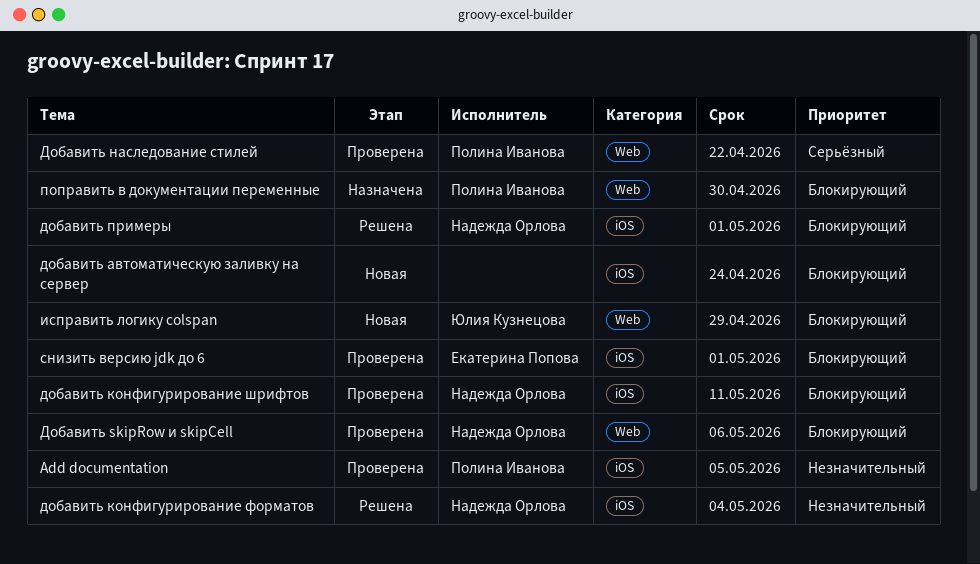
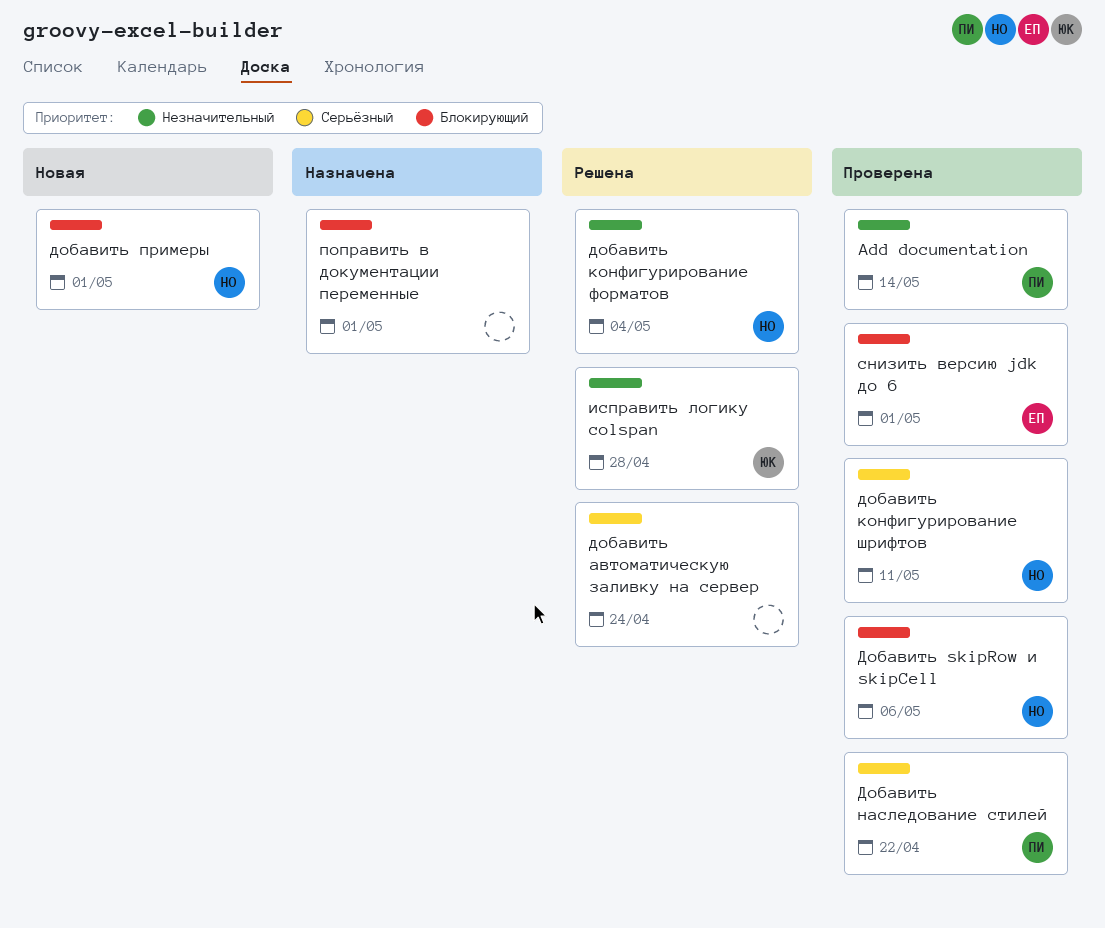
Add documentation, due: May 5 -> May 14
добавить автоматическую заливку на сервер, status: Новая -> Решена
добавить автоматическую заливку на сервер, priority: Блокирующий -> Серьёзный
добавить конфигурирование шрифтов, priority: Блокирующий -> Серьёзный
добавить примеры, status: Решена -> Новая
исправить логику colspan, status: Новая -> Решена
исправить логику colspan, priority: Блокирующий -> Незначительный
исправить логику colspan, due: Apr 29 -> Apr 28
поправить в документации переменные, owner: Полина Иванова -> none
поправить в документации переменные, due: Apr 30 -> May 1

